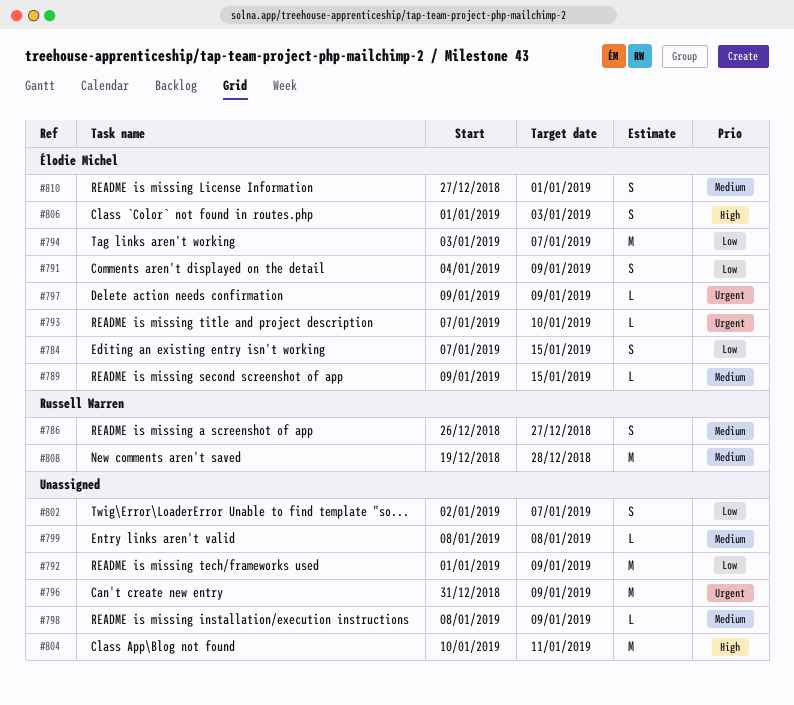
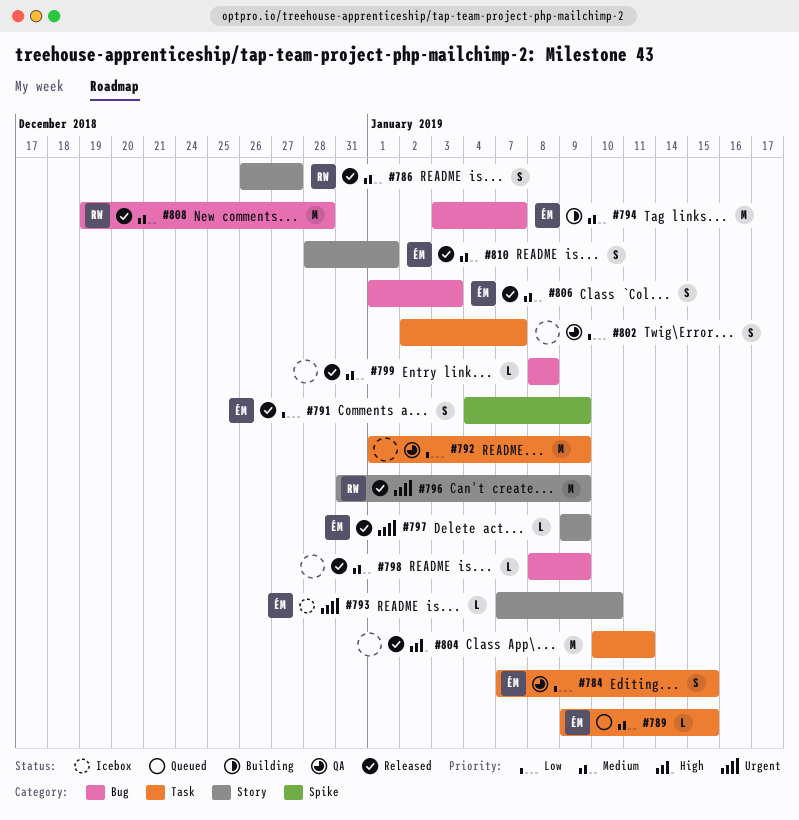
#794, priority: Low -> Medium
#796, owner: none -> Russell Warren
#806, priority: High -> Medium
#810, start: Dec 27 -> Dec 28

